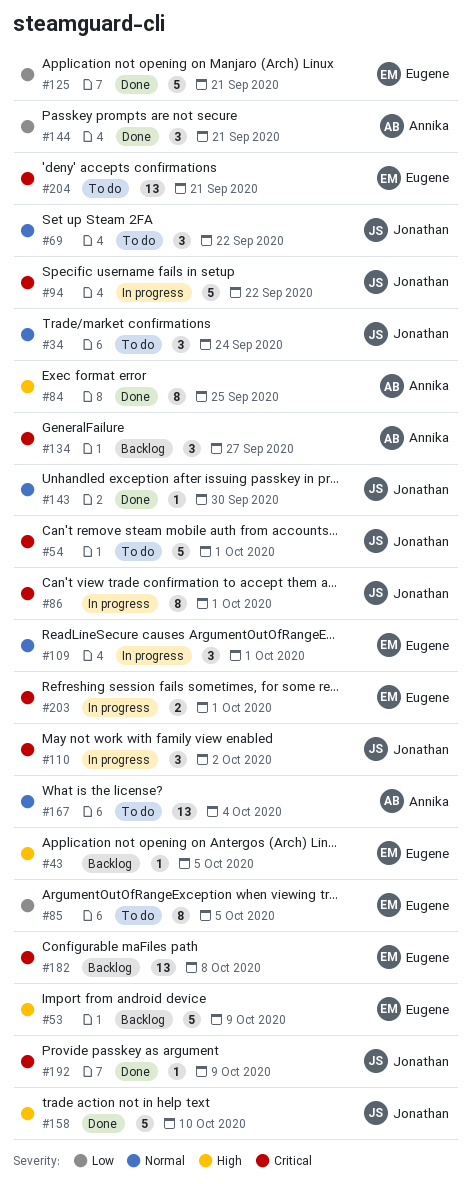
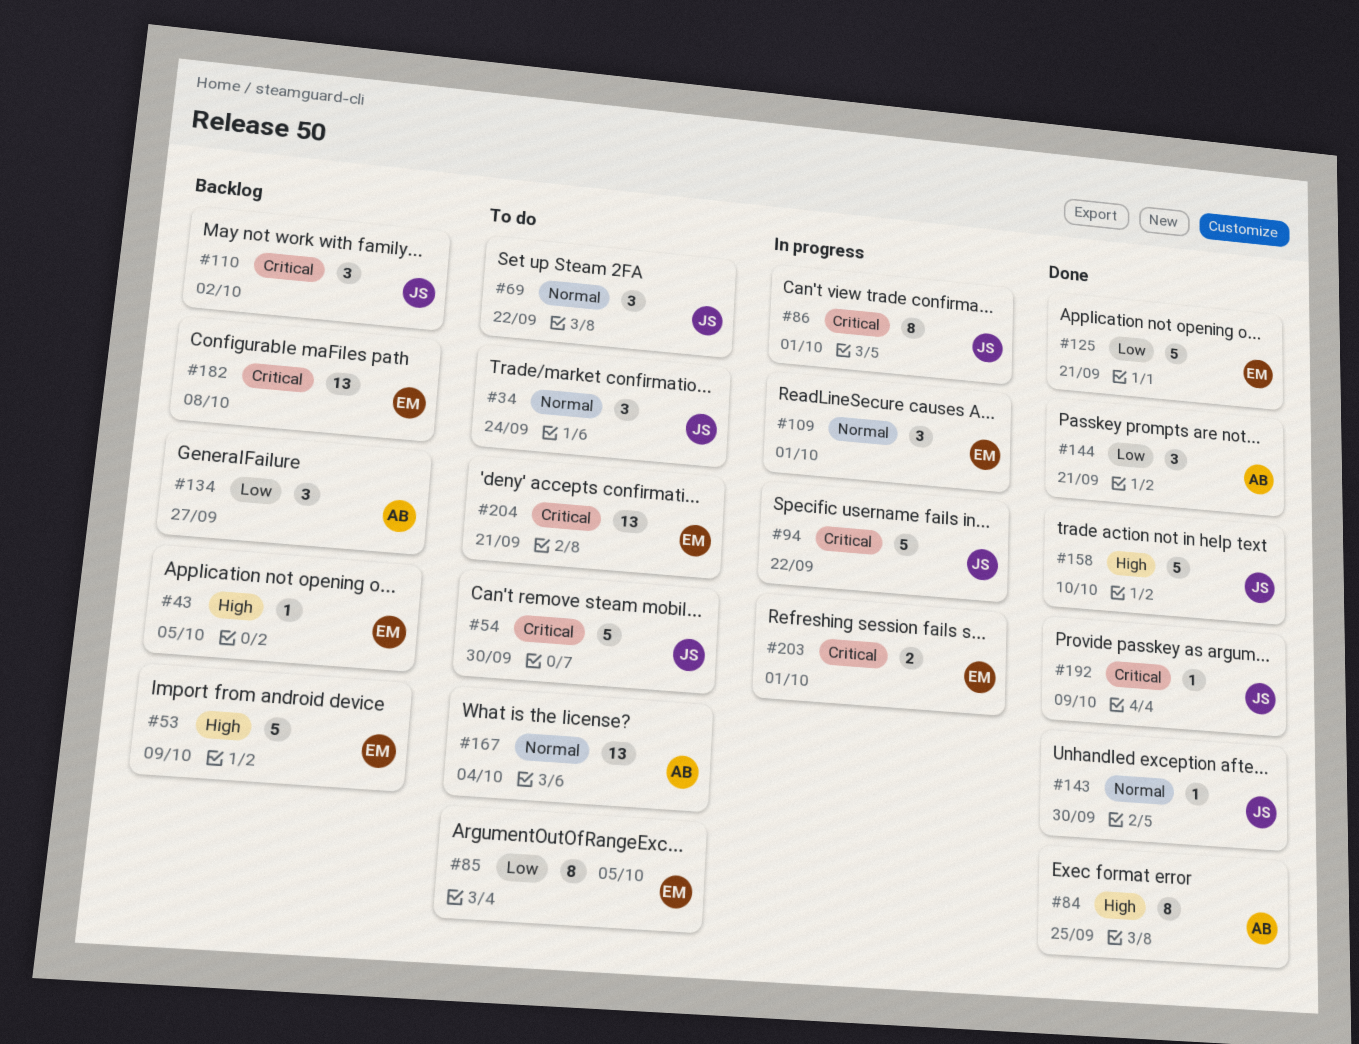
#54, due: Oct 1 -> Sep 30
#110, status: In progress -> Backlog
#134, priority: Critical -> Low

